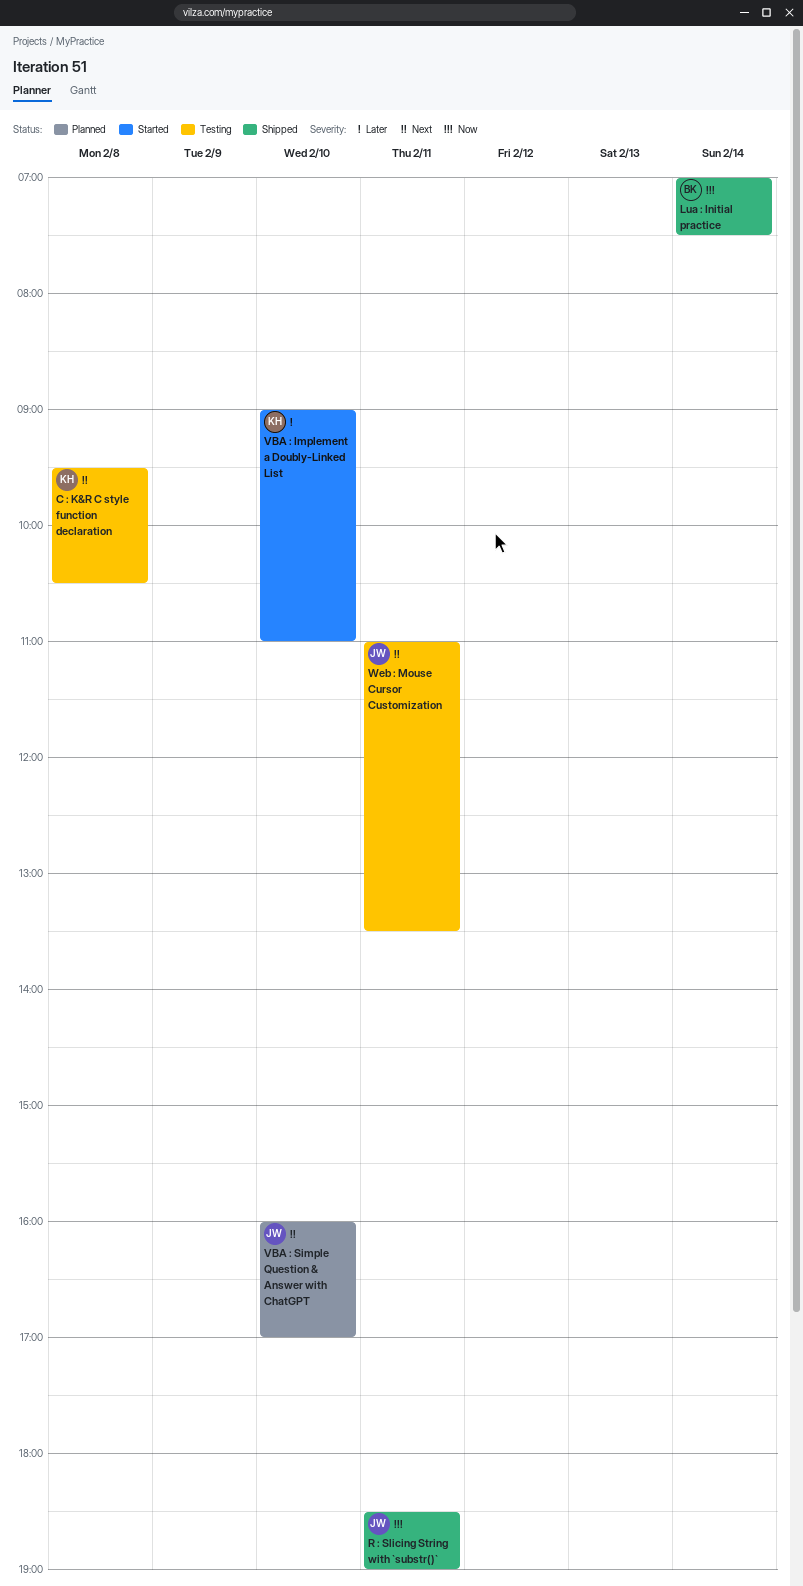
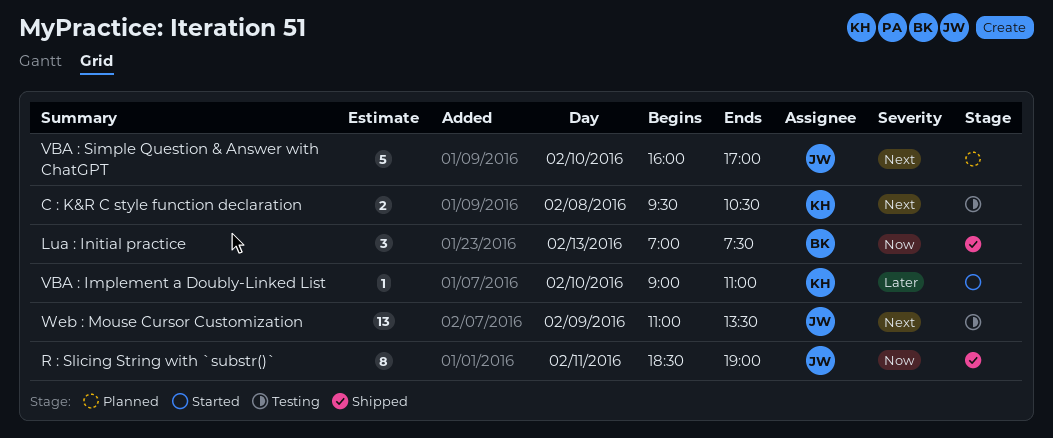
Lua : Initial practice, day: Feb 14 -> Feb 13
Web : Mouse Cursor Customization, day: Feb 11 -> Feb 9

